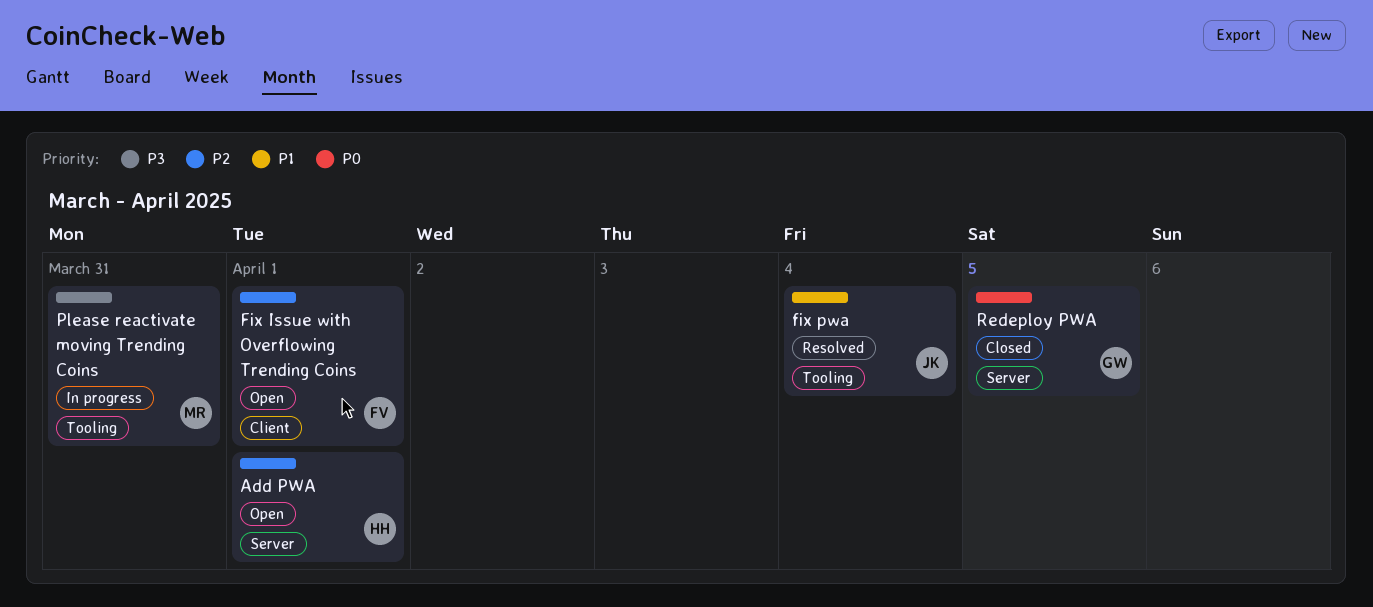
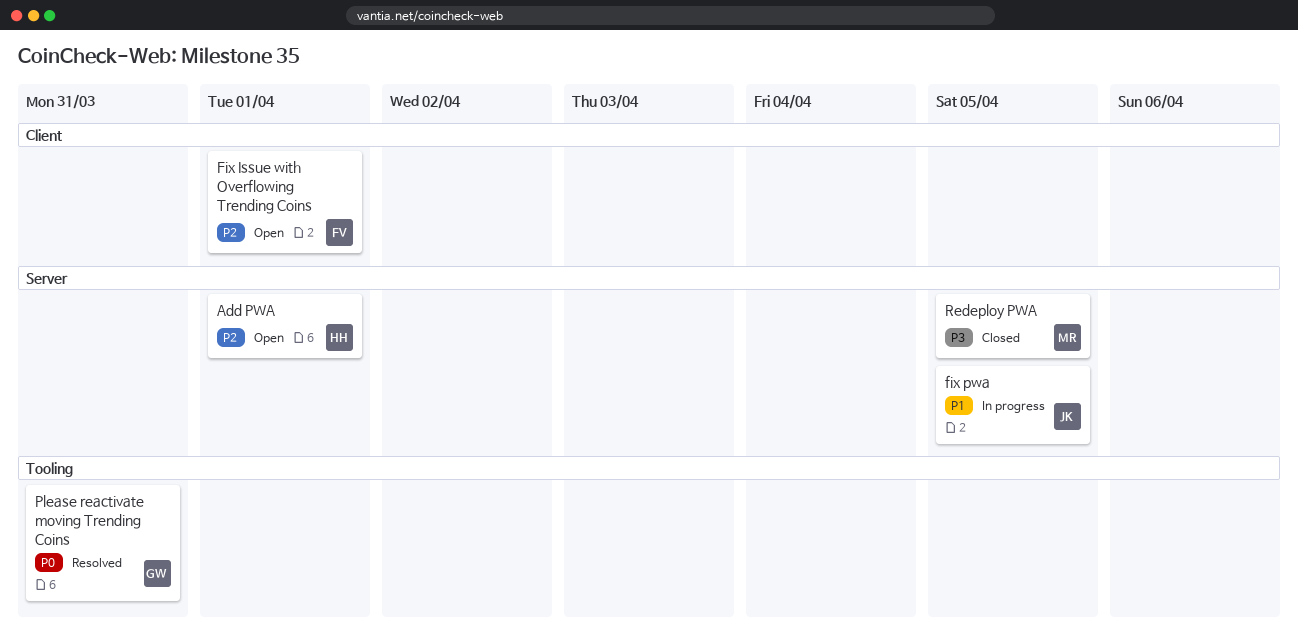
fix pwa, status: Resolved -> In progress
fix pwa, label: Tooling -> Server
fix pwa, due: Apr 4 -> Apr 5
Please reactivate moving Trending Coins, status: In progress -> Resolved
Please reactivate moving Trending Coins, owner: MR -> GW
Please reactivate moving Trending Coins, priority: P3 -> P0
Redeploy PWA, owner: GW -> MR
Redeploy PWA, priority: P0 -> P3

